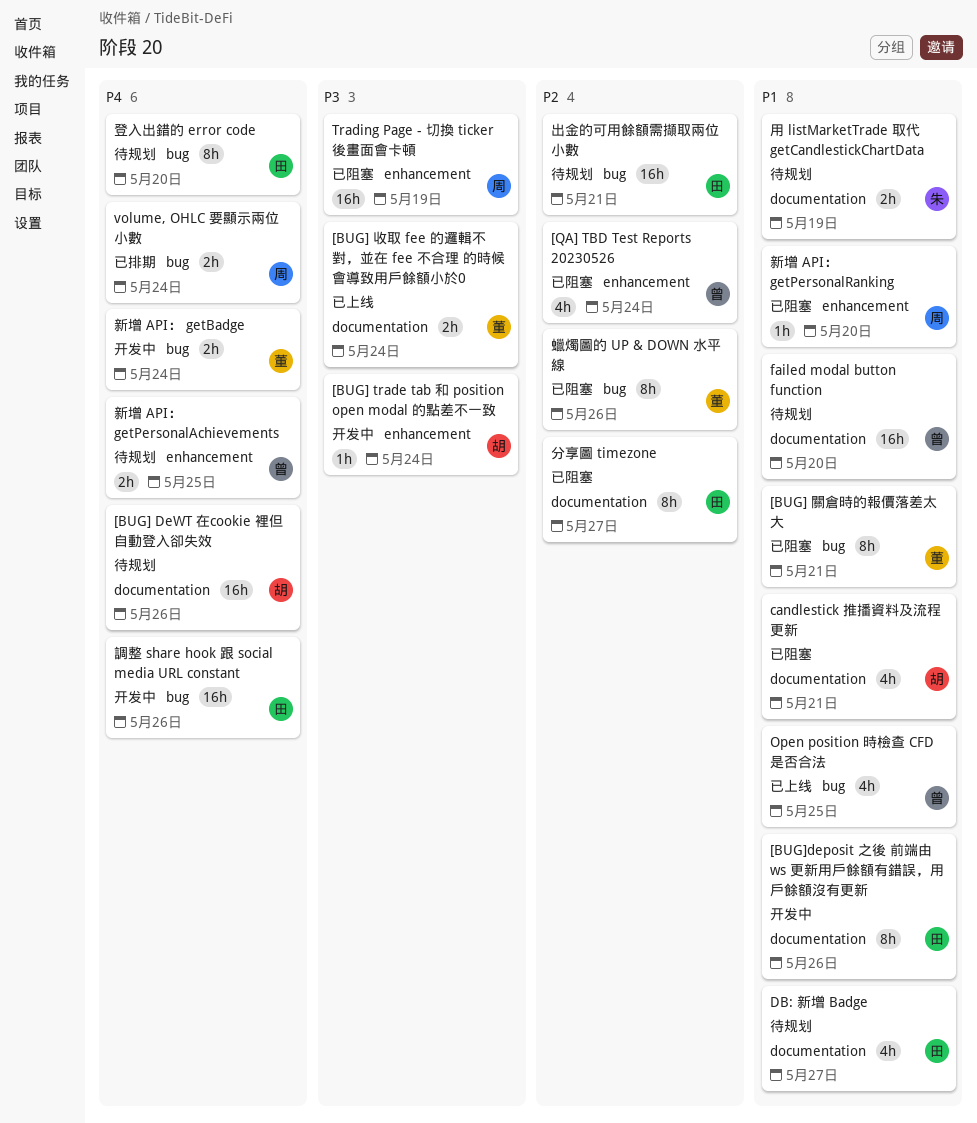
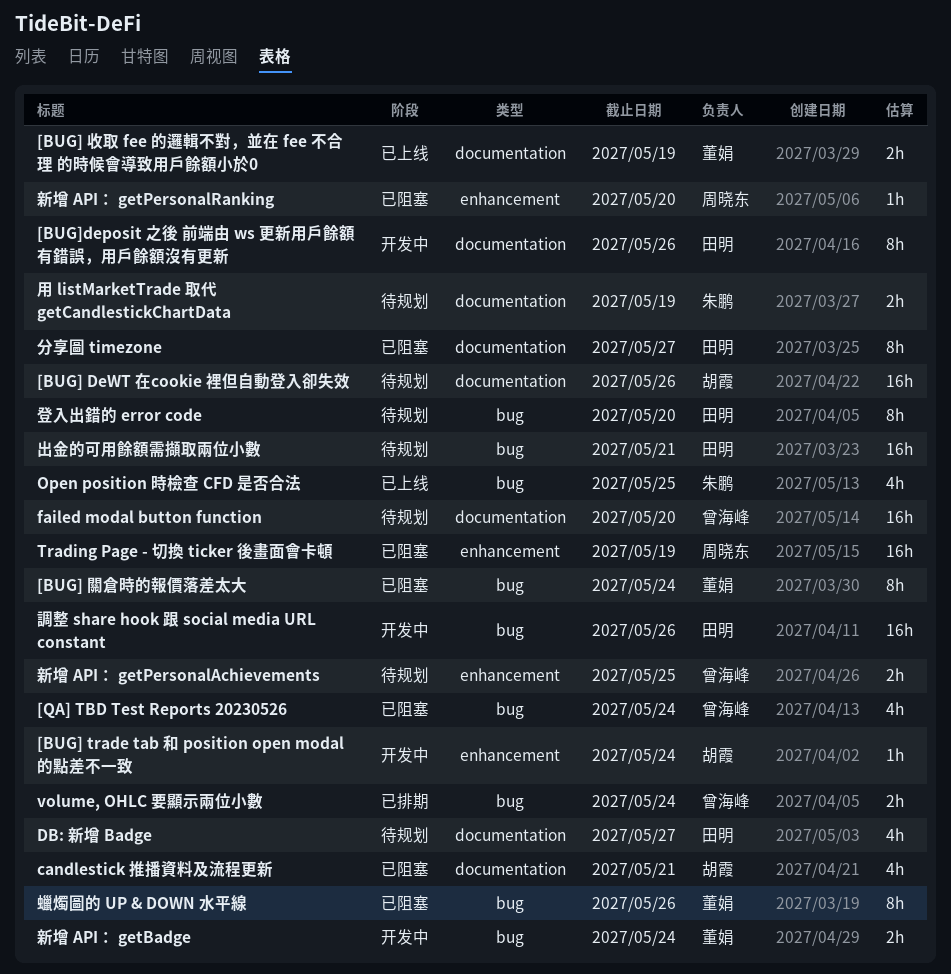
[BUG] 收取 fee 的邏輯不對，並在 fee 不合理 的時候會導致用戶餘額小於0, due: May 24 -> May 19
[BUG] 關倉時的報價落差太大, due: May 21 -> May 24
[QA] TBD Test Reports 20230526, label: enhancement -> bug
Open position 時檢查 CFD 是否合法, owner: 曾海峰 -> 朱鹏
volume, OHLC 要顯示兩位小數, owner: 周晓东 -> 曾海峰

